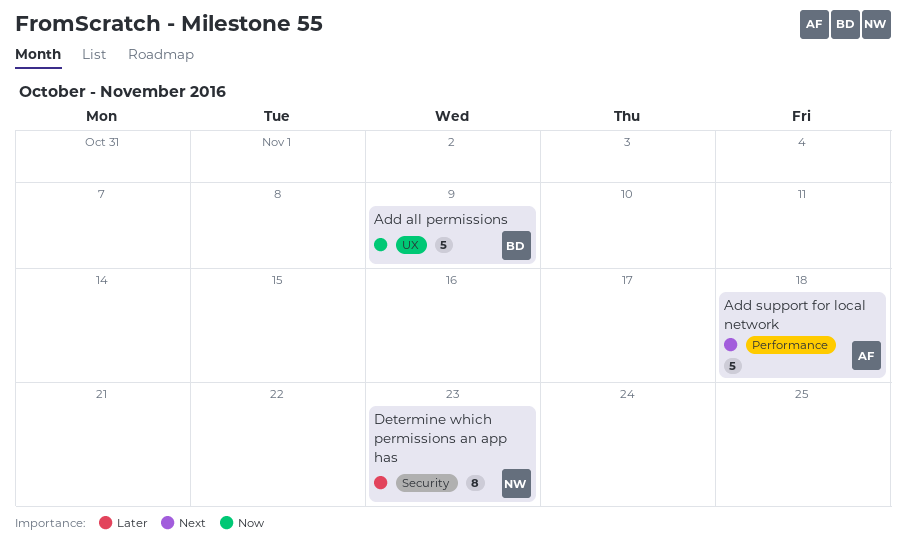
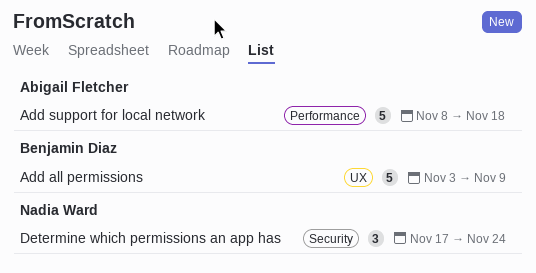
Determine which permissions an app has, estimate: 8 -> 3
Determine which permissions an app has, due: Nov 23 -> Nov 24

